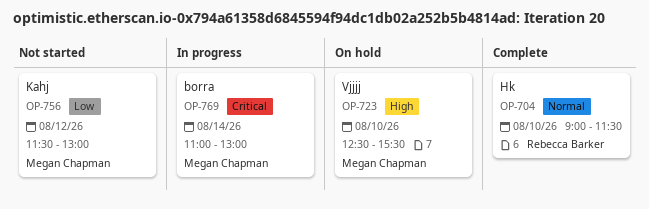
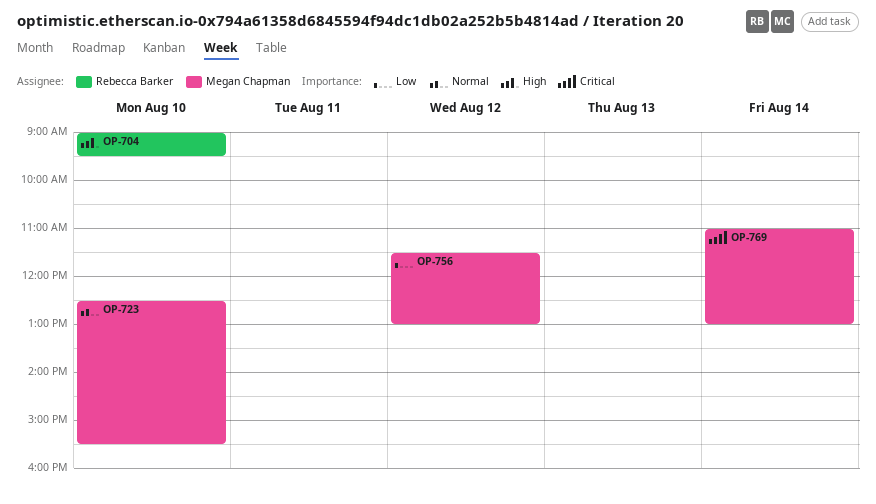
OP-704, priority: Normal -> High
OP-704, ends: 11:30 -> 09:30
OP-723, priority: High -> Normal

